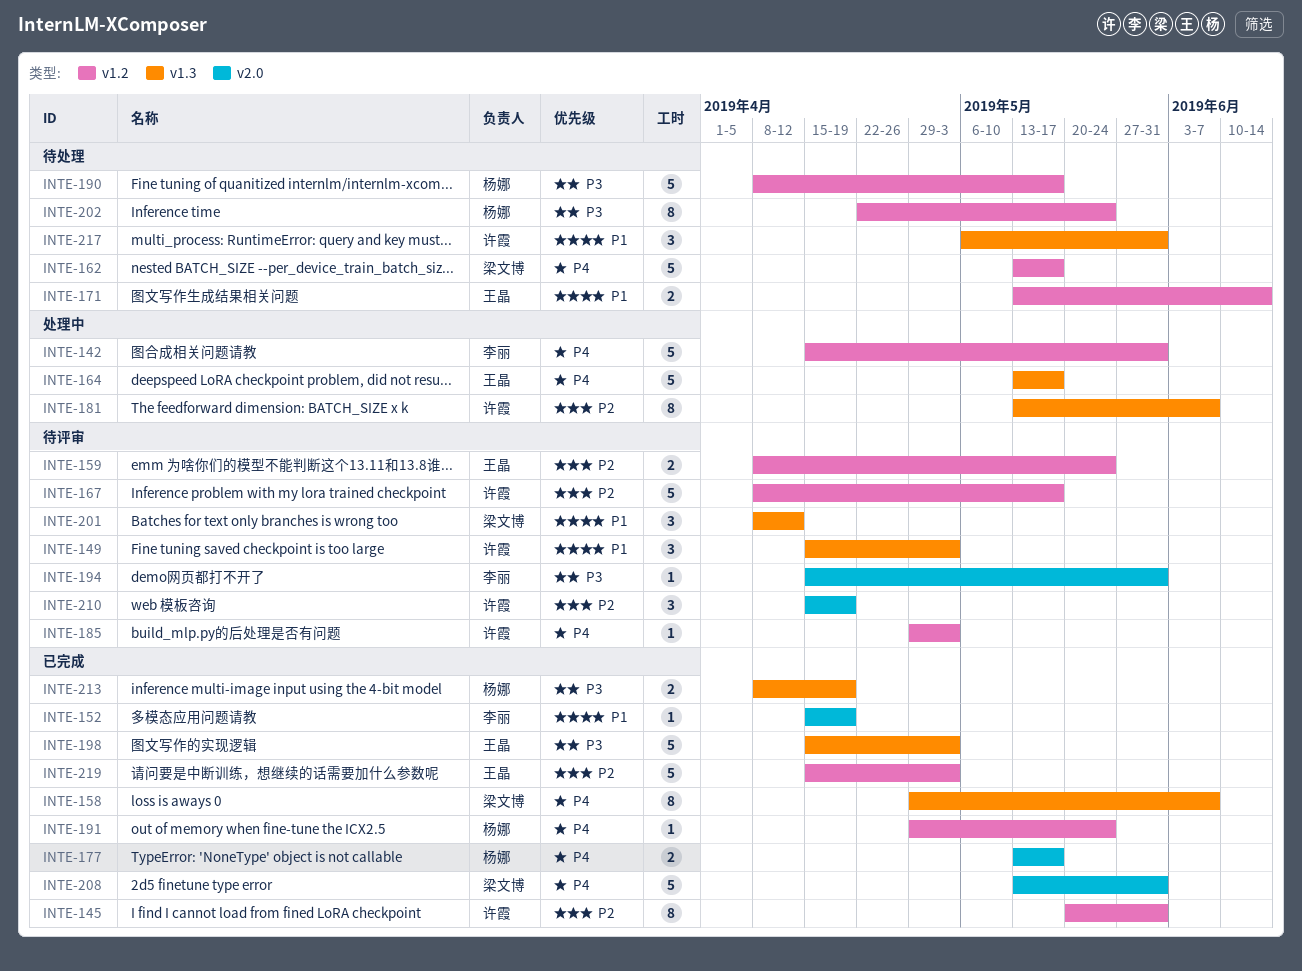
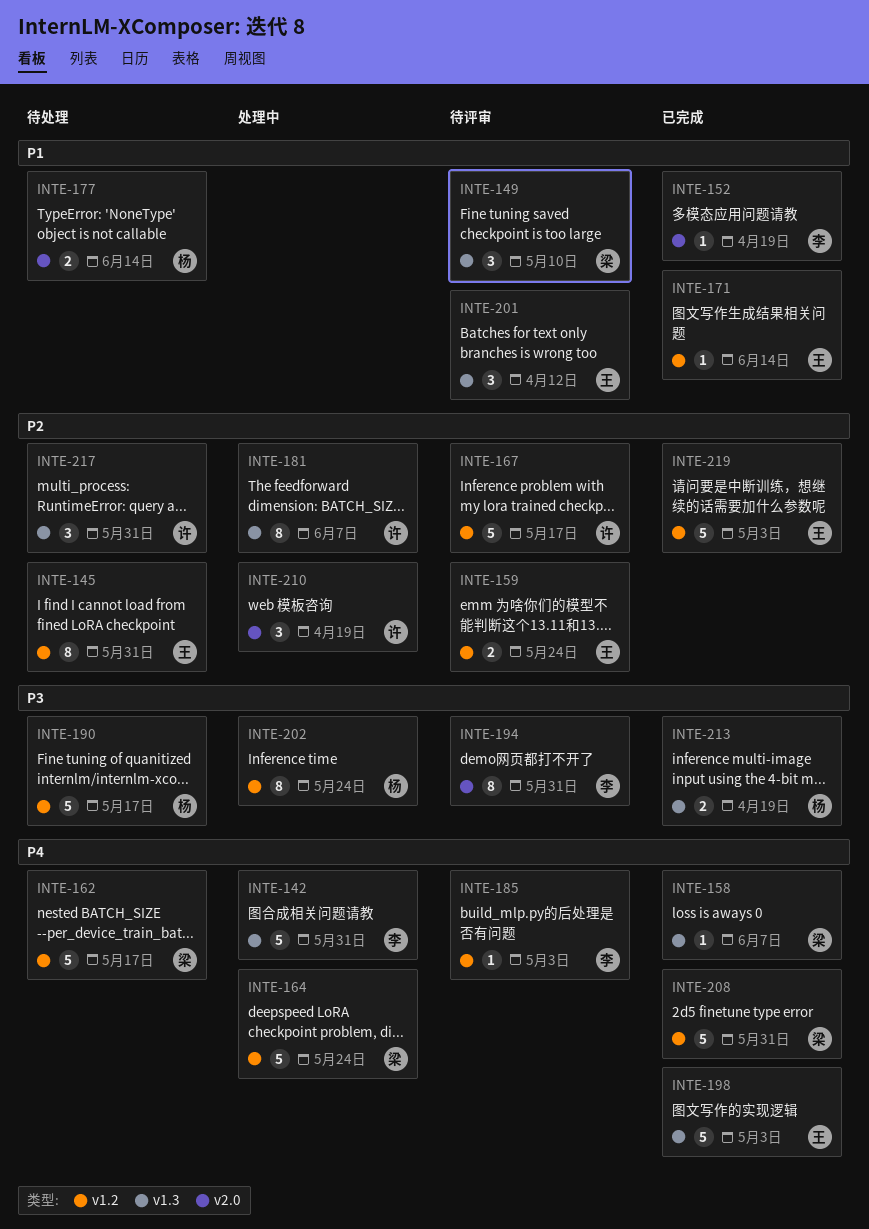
INTE-142, label: v1.2 -> v1.3
INTE-145, status: 已完成 -> 待处理
INTE-145, owner: 许霞 -> 王晶
INTE-149, owner: 许霞 -> 梁文博
INTE-149, due: May 3 -> May 10
INTE-158, estimate: 8 -> 1
INTE-164, owner: 王晶 -> 梁文博
INTE-164, label: v1.3 -> v1.2
INTE-164, due: May 17 -> May 24
INTE-171, status: 待处理 -> 已完成
INTE-171, estimate: 2 -> 1
INTE-177, status: 已完成 -> 待处理
INTE-177, priority: P4 -> P1
INTE-177, due: May 17 -> Jun 14
INTE-185, owner: 许霞 -> 李丽
INTE-191: present -> none
INTE-194, estimate: 1 -> 8
INTE-198, priority: P3 -> P4
INTE-201, owner: 梁文博 -> 王晶
INTE-202, status: 待处理 -> 处理中
INTE-208, label: v2.0 -> v1.2
INTE-210, status: 待评审 -> 处理中
INTE-217, priority: P1 -> P2

